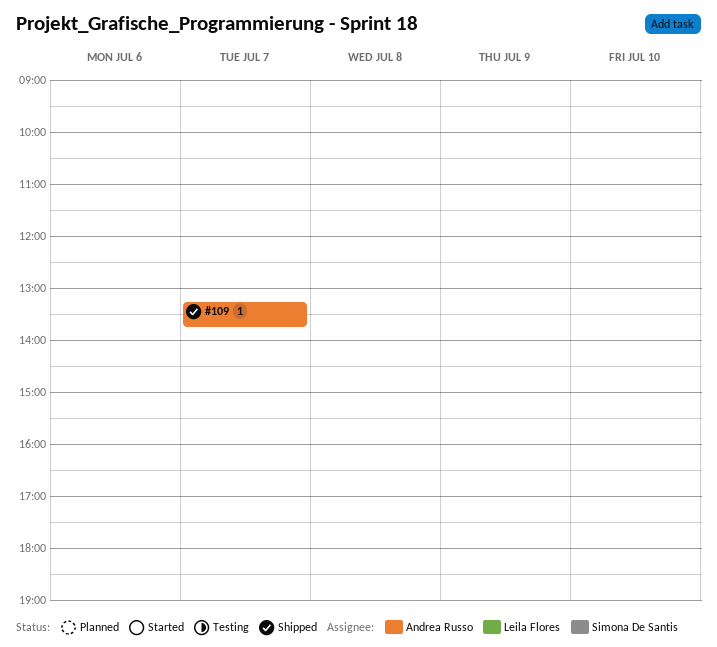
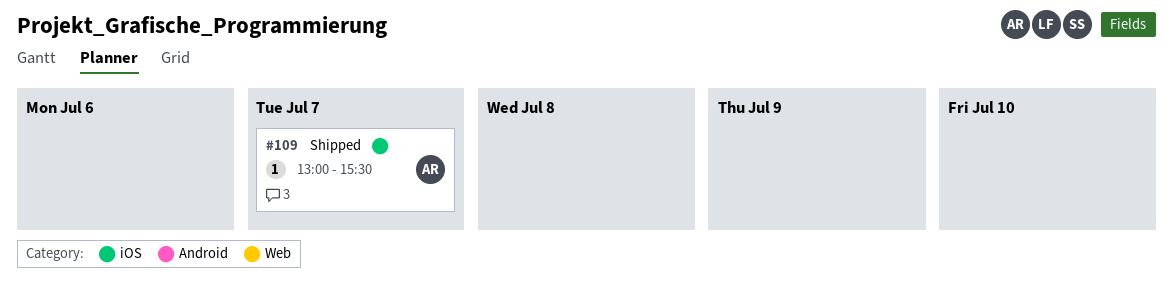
#109, begins: 13:15 -> 13:00
#109, ends: 13:45 -> 15:30

